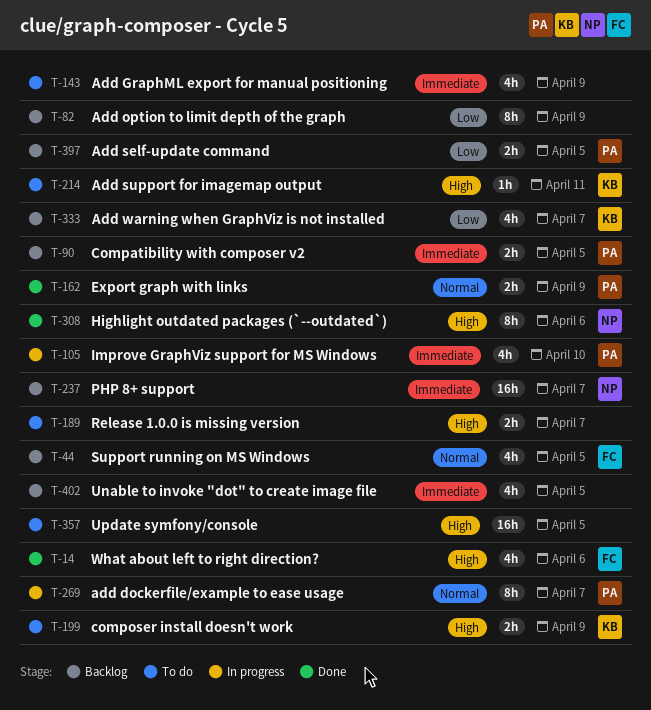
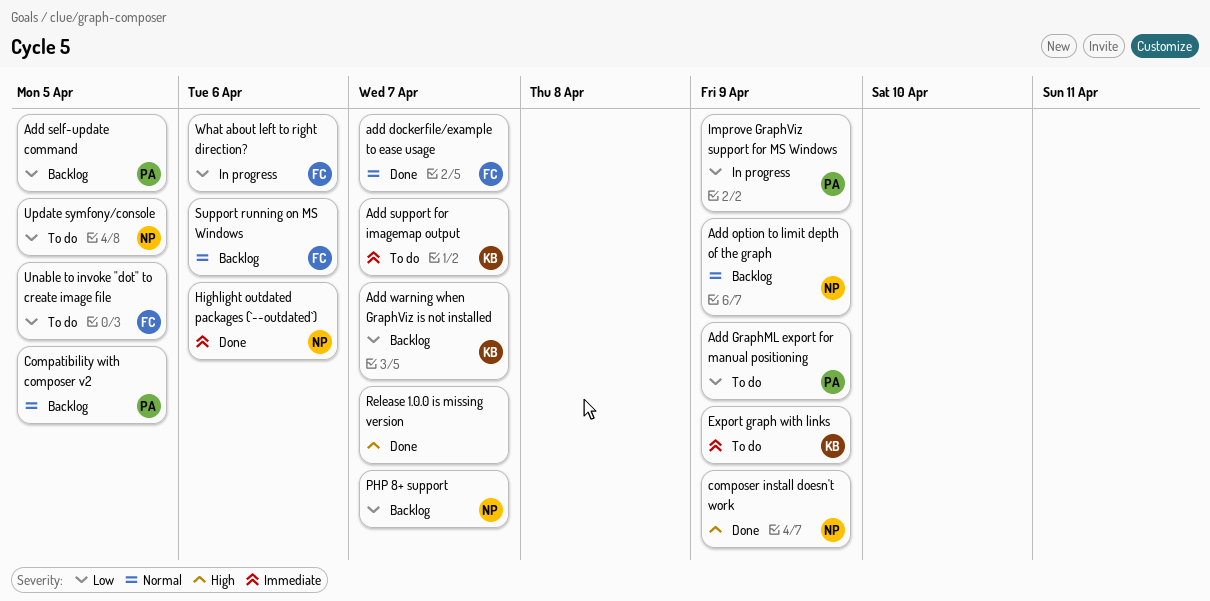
add dockerfile/example to ease usage, status: In progress -> Done
add dockerfile/example to ease usage, owner: PA -> FC
Add GraphML export for manual positioning, owner: none -> PA
Add GraphML export for manual positioning, priority: Immediate -> Low
Add option to limit depth of the graph, owner: none -> NP
Add option to limit depth of the graph, priority: Low -> Normal
Add support for imagemap output, priority: High -> Immediate
Add support for imagemap output, due: Apr 11 -> Apr 7
Compatibility with composer v2, priority: Immediate -> Normal
composer install doesn't work, status: To do -> Done
composer install doesn't work, owner: KB -> NP
Export graph with links, status: Done -> To do
Export graph with links, owner: PA -> KB
Export graph with links, priority: Normal -> Immediate
Highlight outdated packages (`--outdated`), priority: High -> Immediate
Improve GraphViz support for MS Windows, priority: Immediate -> Low
Improve GraphViz support for MS Windows, due: Apr 10 -> Apr 9
PHP 8+ support, priority: Immediate -> Low
Release 1.0.0 is missing version, status: To do -> Done
Support running on MS Windows, due: Apr 5 -> Apr 6
Unable to invoke "dot" to create image file, status: Backlog -> To do
Unable to invoke "dot" to create image file, owner: none -> FC
Unable to invoke "dot" to create image file, priority: Immediate -> Low
Update symfony/console, owner: none -> NP
Update symfony/console, priority: High -> Low
What about left to right direction?, status: Done -> In progress
What about left to right direction?, priority: High -> Low

